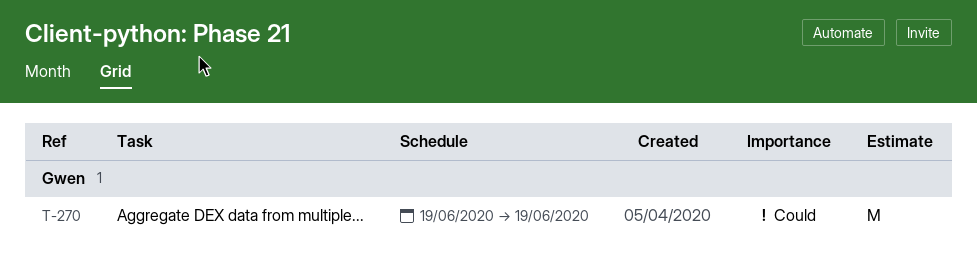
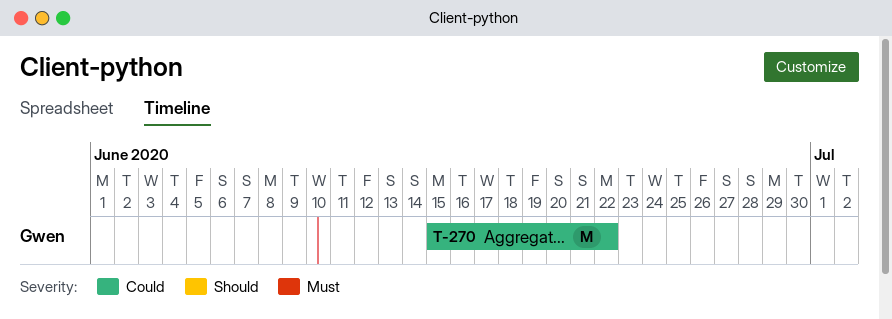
T-270, start: Jun 19 -> Jun 15
T-270, due: Jun 19 -> Jun 22

